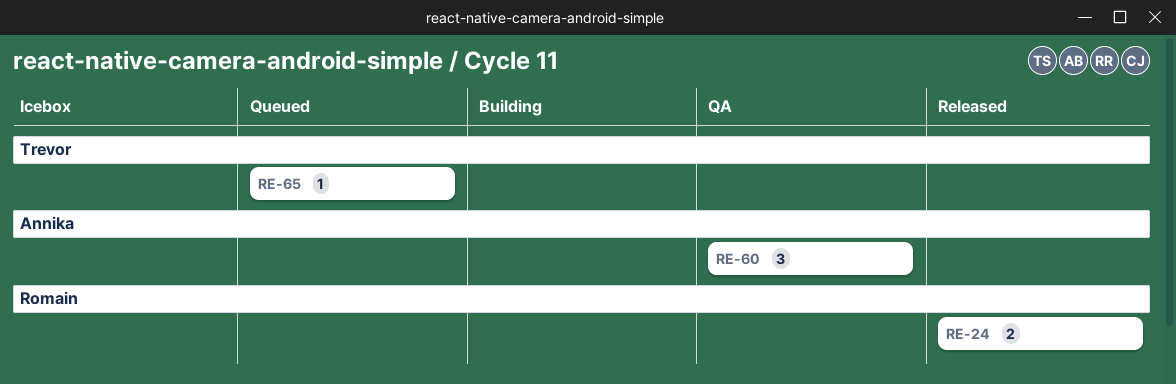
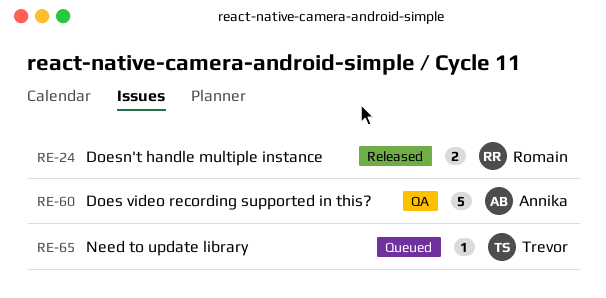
RE-60, estimate: 3 -> 5

